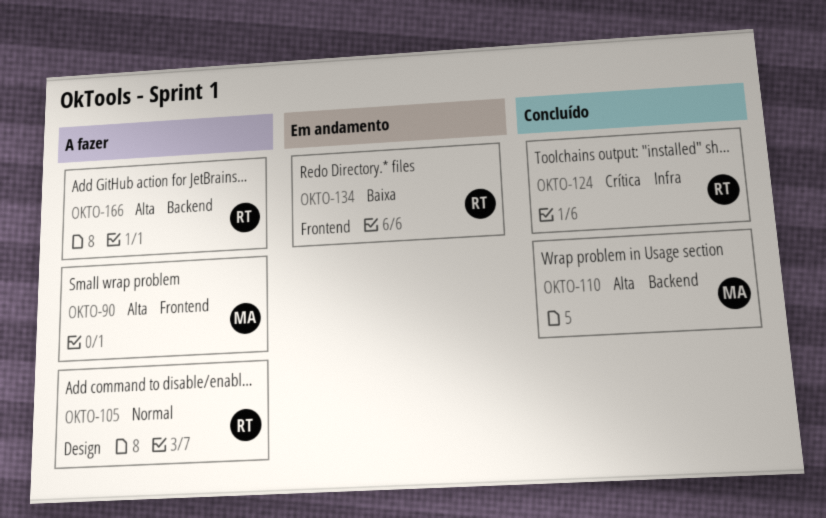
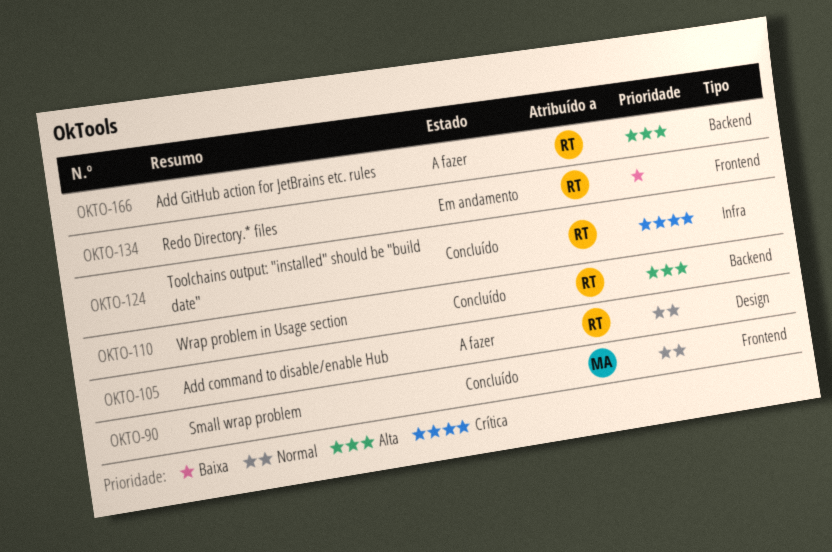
OKTO-90, status: A fazer -> Concluído
OKTO-90, priority: Alta -> Normal
OKTO-110, owner: MA -> RT

